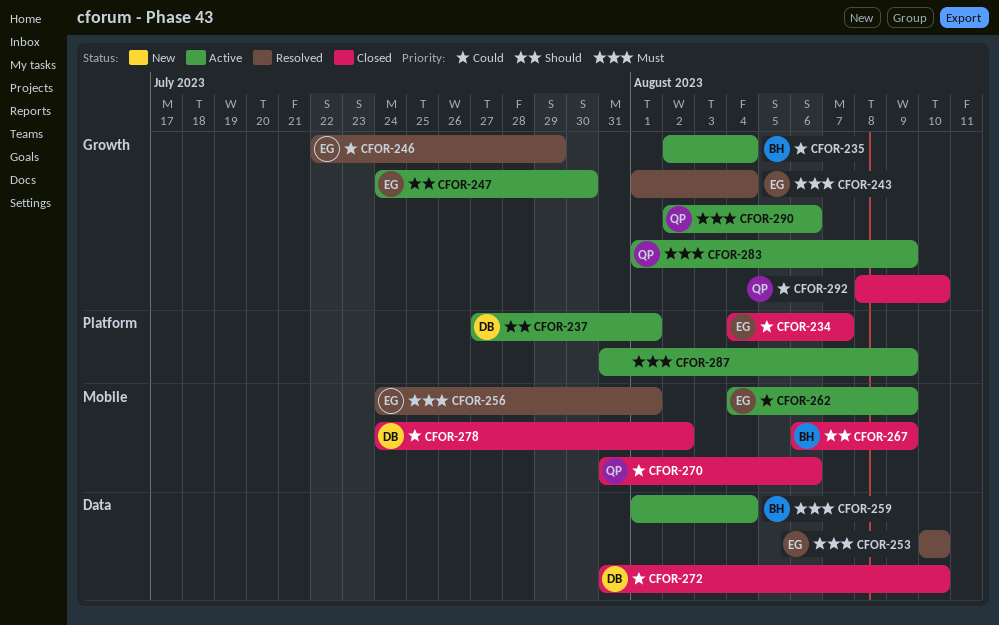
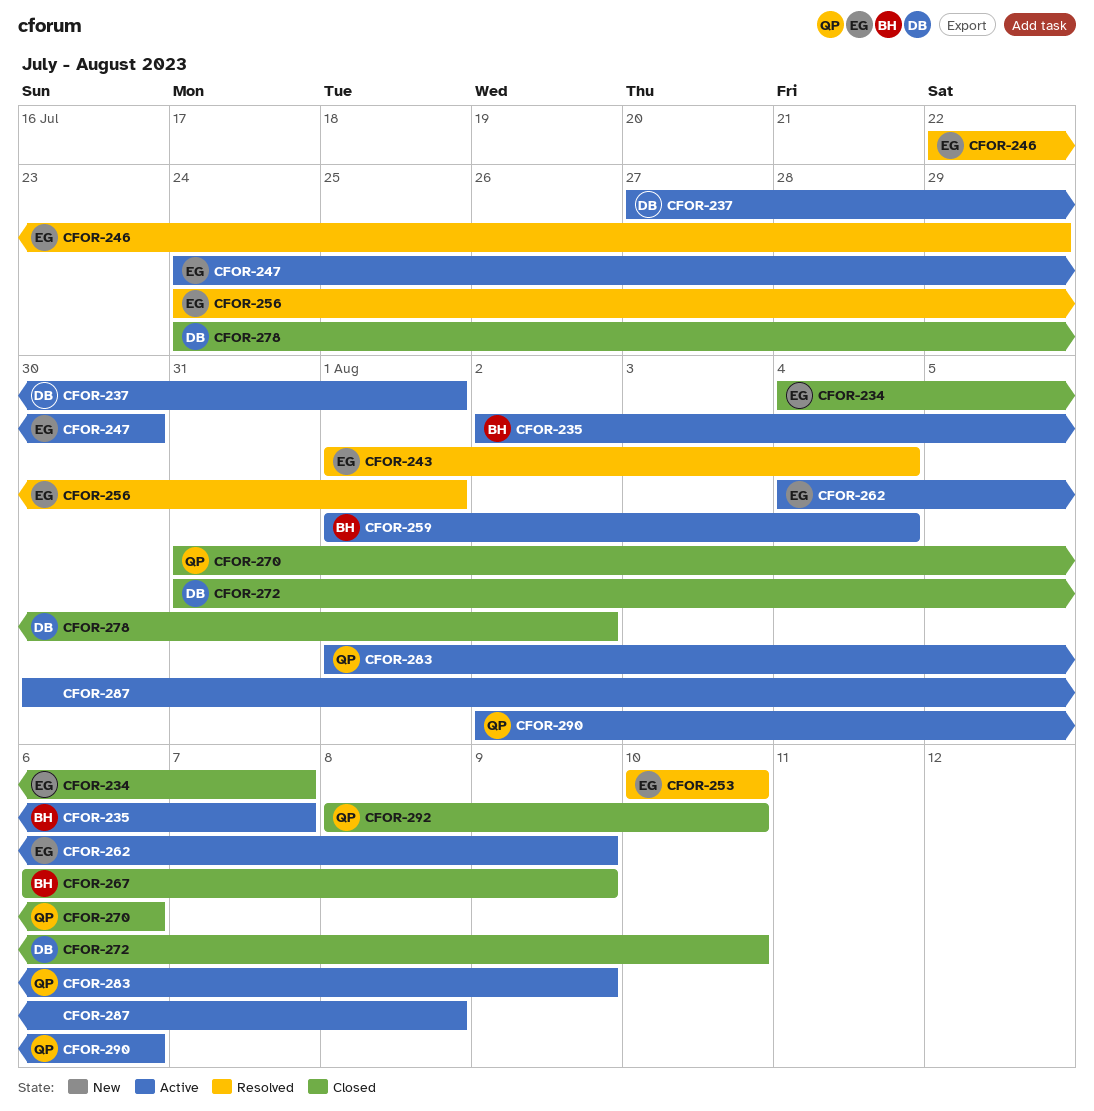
CFOR-235, due: Aug 4 -> Aug 7
CFOR-287, start: Jul 31 -> Jul 30
CFOR-287, due: Aug 9 -> Aug 8

